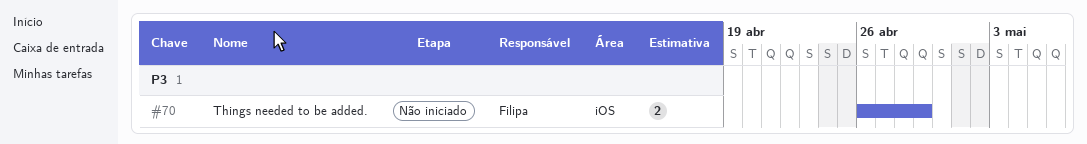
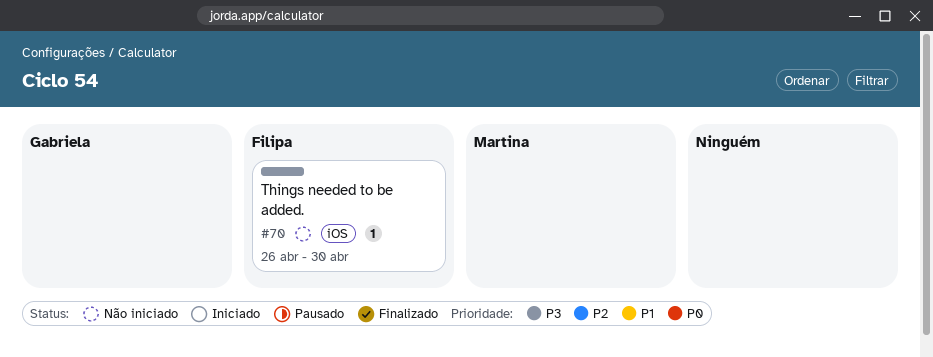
#70, estimate: 2 -> 1
#70, due: Apr 29 -> Apr 30

